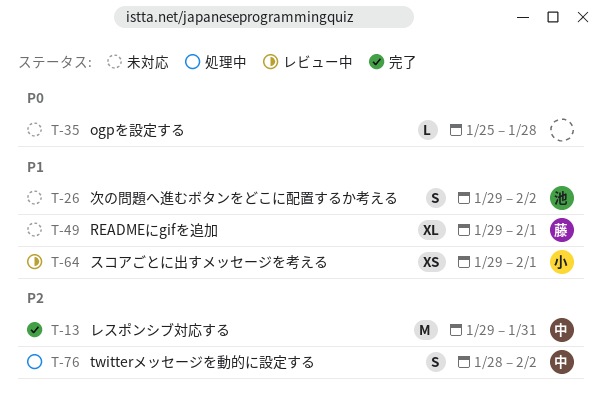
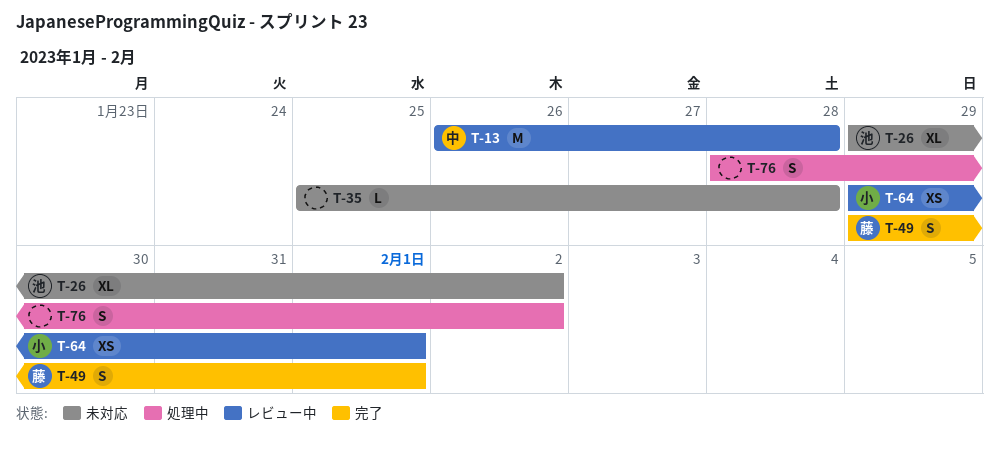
T-13, status: 完了 -> レビュー中
T-13, start: Jan 29 -> Jan 26
T-13, due: Jan 31 -> Jan 28
T-26, estimate: S -> XL
T-49, status: 未対応 -> 完了
T-49, estimate: XL -> S
T-76, owner: 中 -> none

